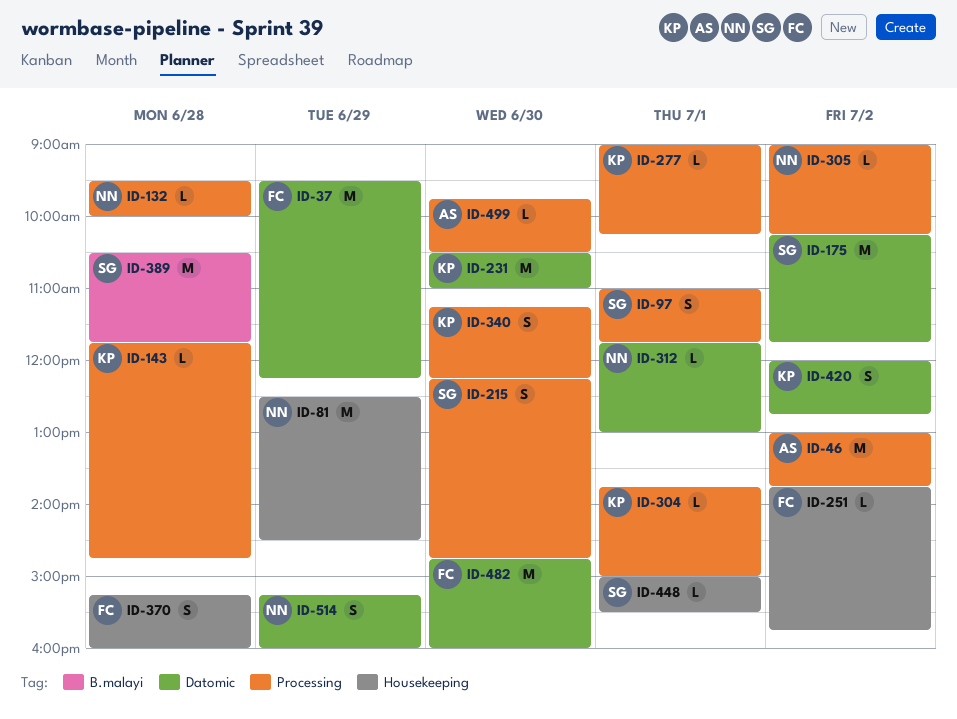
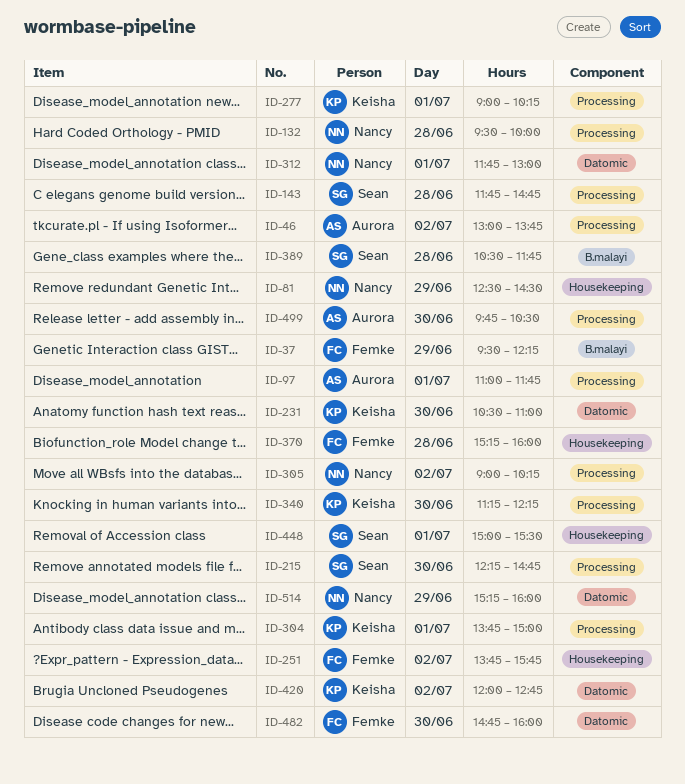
ID-37, label: Datomic -> B.malayi
ID-97, owner: Sean -> Aurora
ID-143, owner: Keisha -> Sean
ID-175: present -> none

